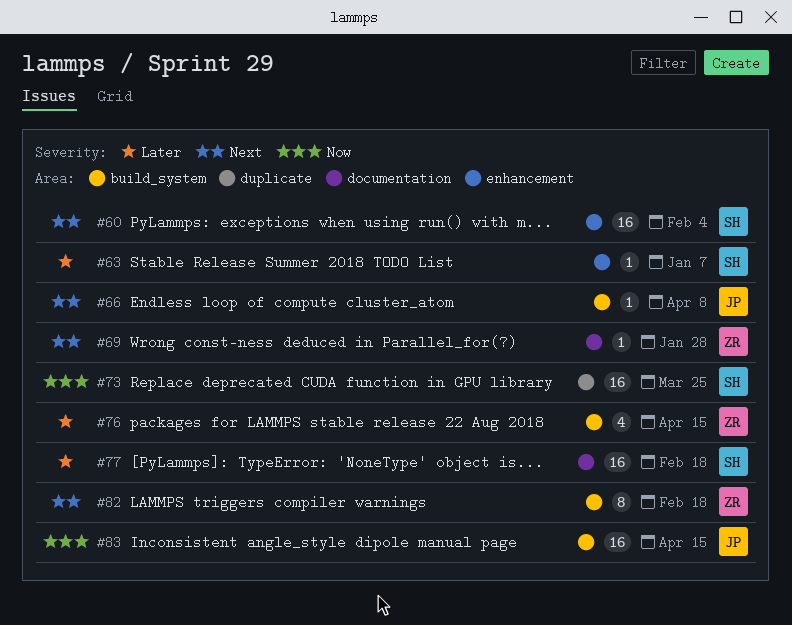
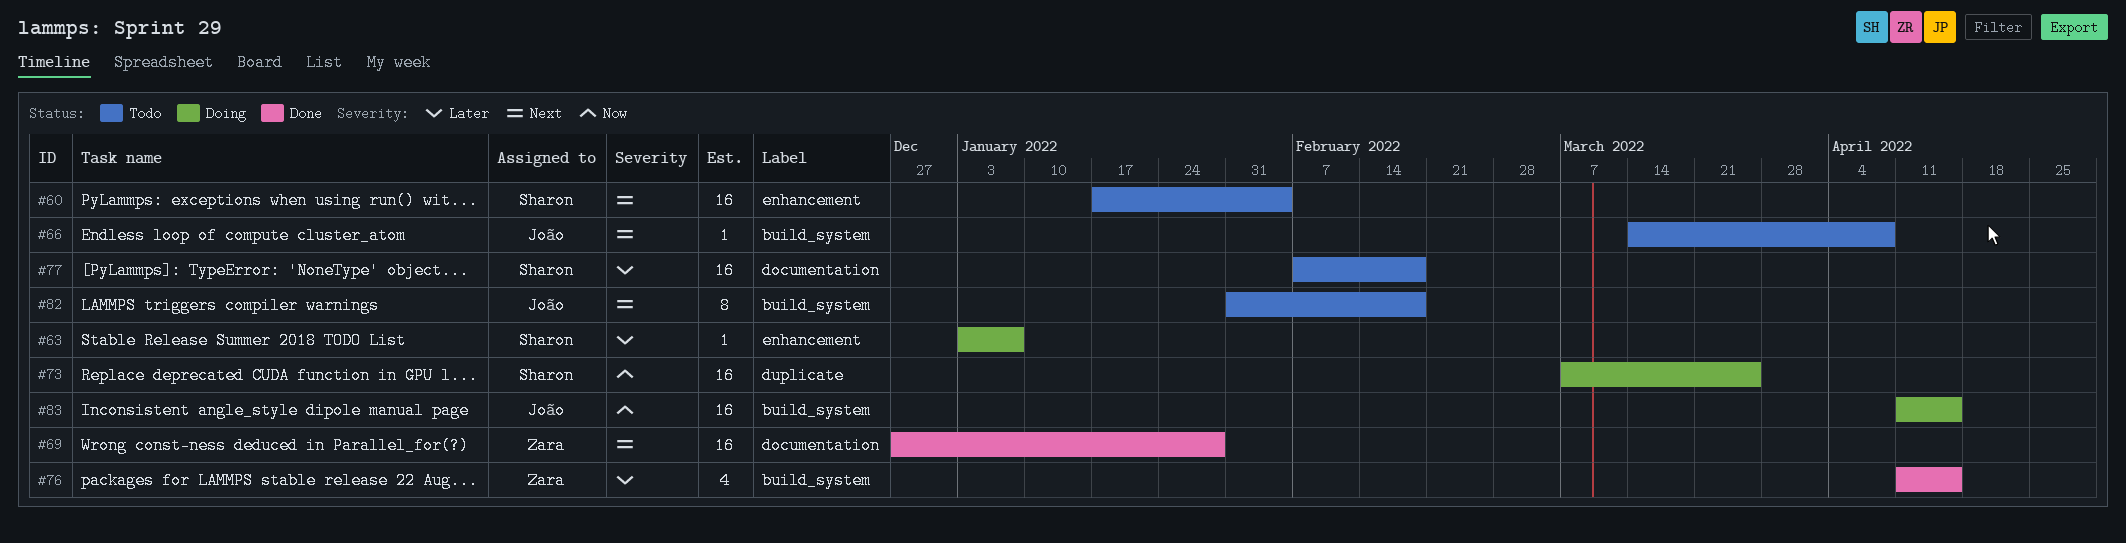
#69, estimate: 1 -> 16
#82, owner: Zara -> João

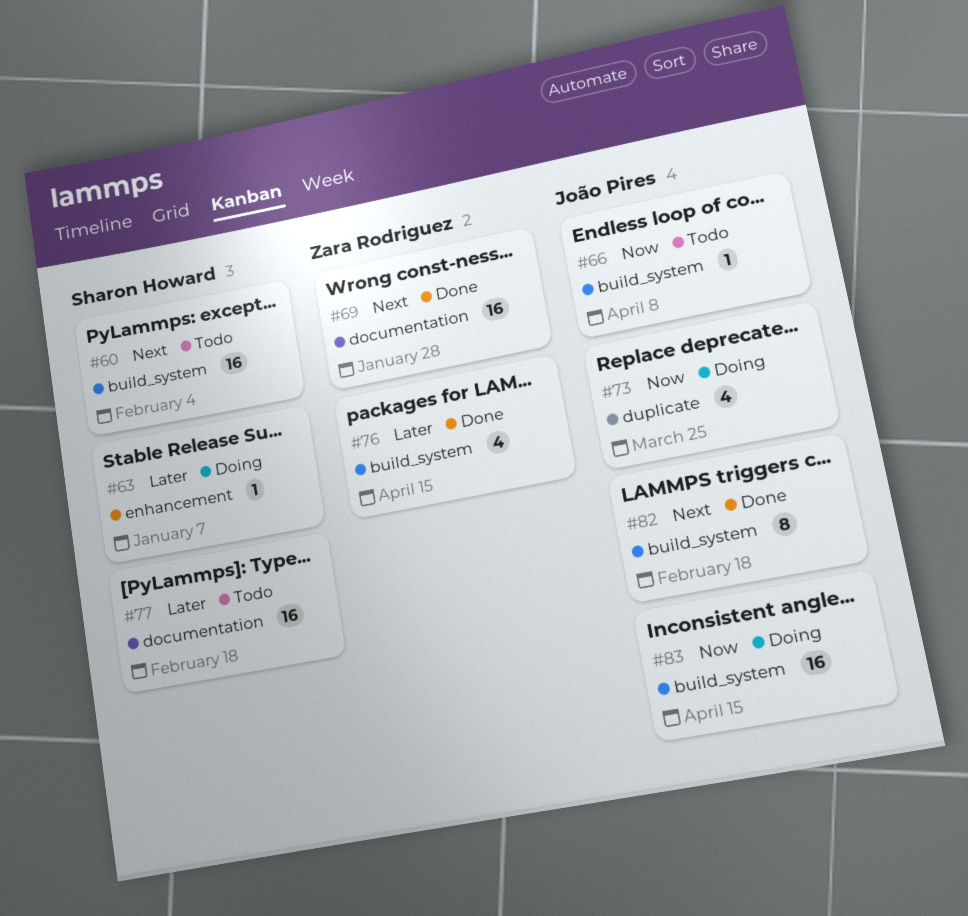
#60, label: enhancement -> build_system
#66, priority: Next -> Now
#73, owner: Sharon Howard -> João Pires
#73, estimate: 16 -> 4
#82, status: Todo -> Done

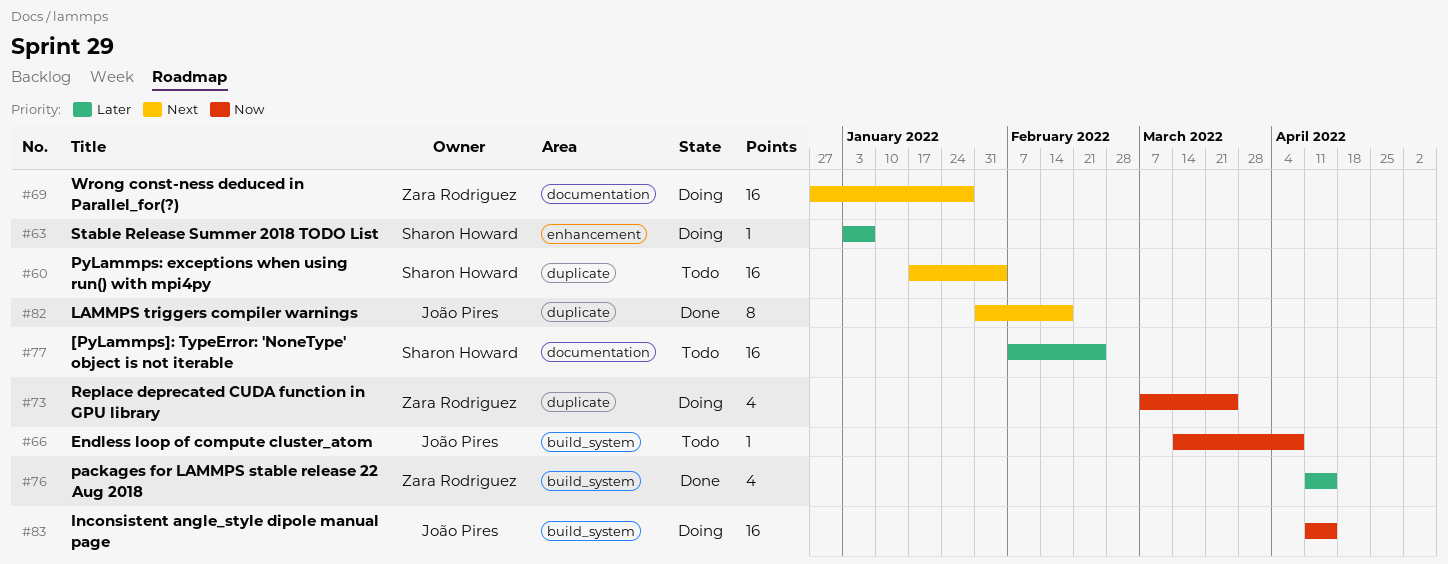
#60, label: build_system -> duplicate
#69, status: Done -> Doing
#73, owner: João Pires -> Zara Rodriguez
#77, due: Feb 18 -> Feb 25
#82, label: build_system -> duplicate

